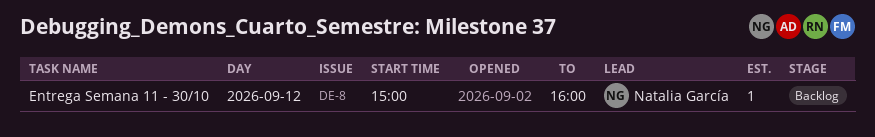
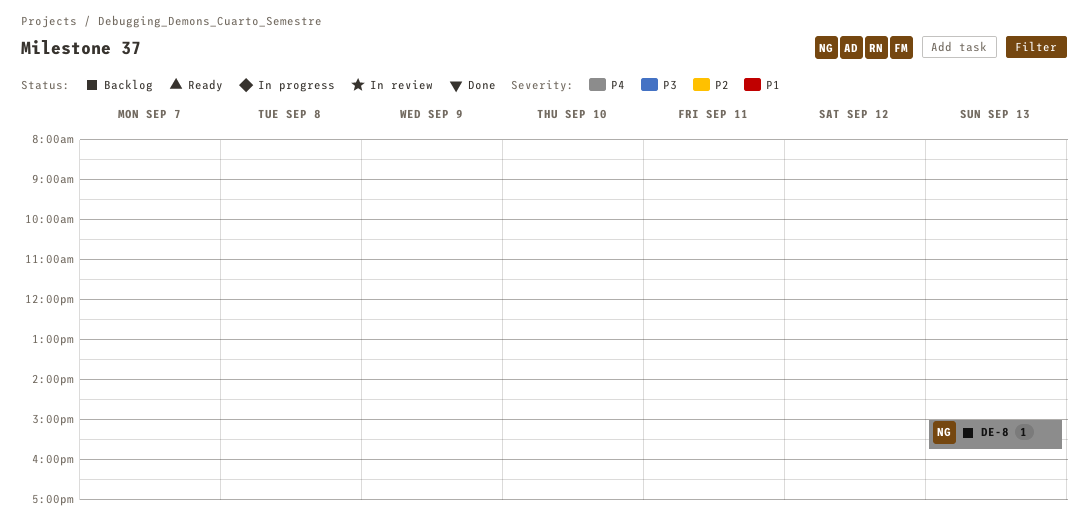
DE-8, day: Sep 12 -> Sep 13
DE-8, ends: 16:00 -> 15:45

